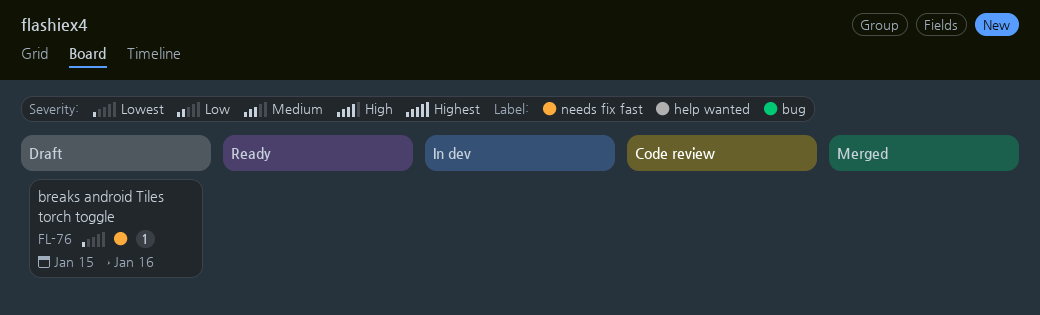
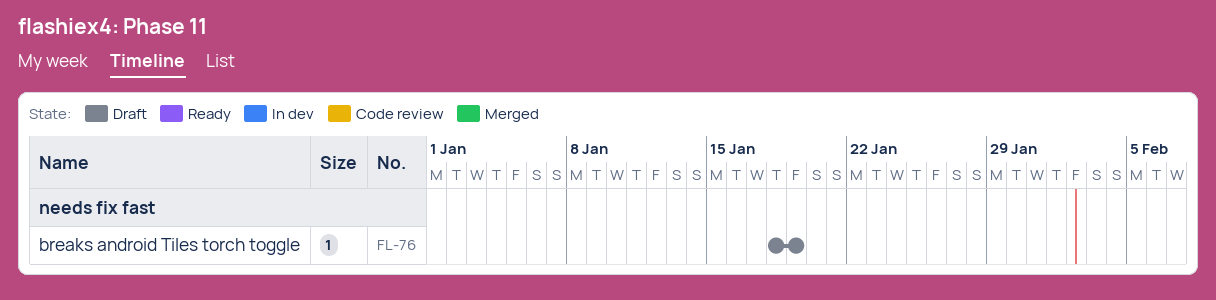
FL-76, start: Jan 15 -> Jan 18
FL-76, due: Jan 16 -> Jan 19

